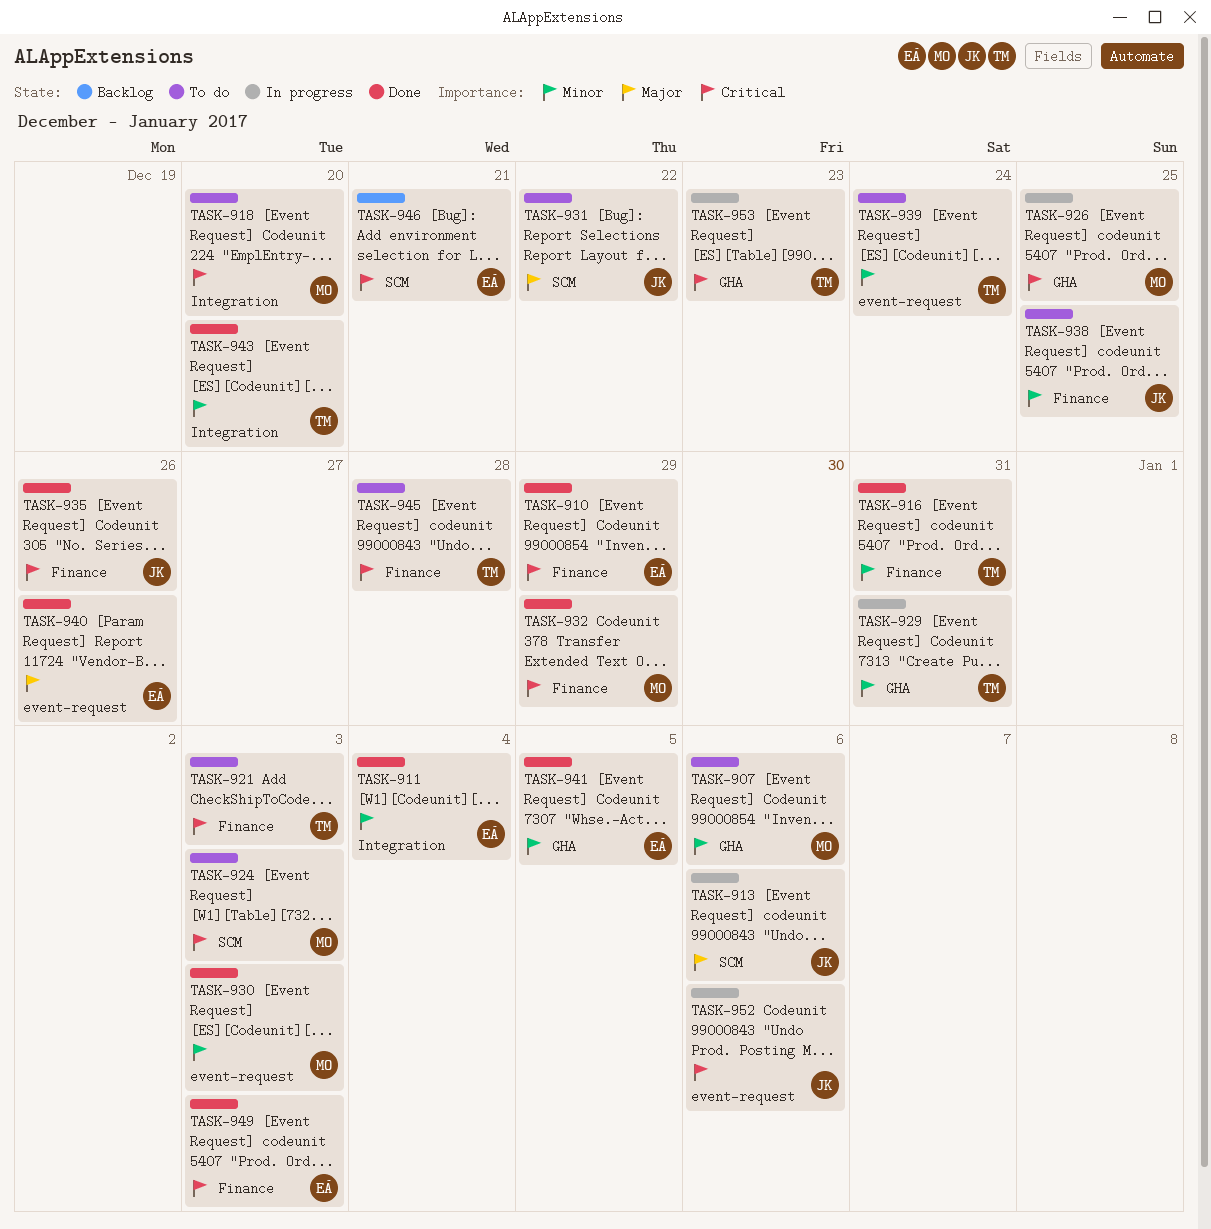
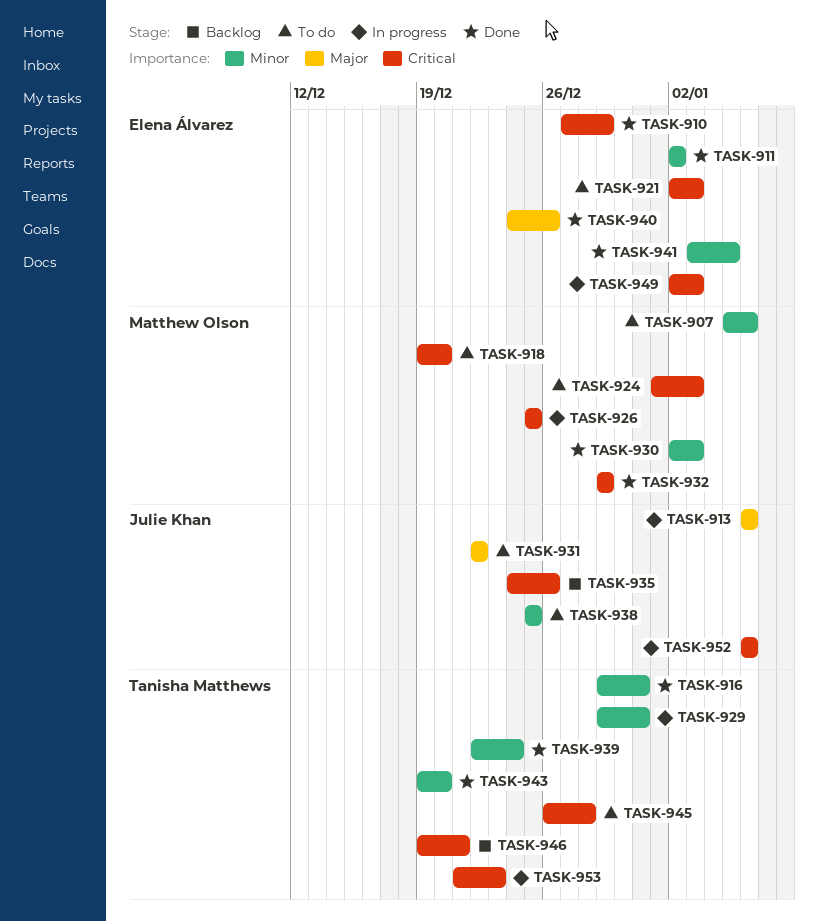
TASK-911, due: Jan 4 -> Jan 2
TASK-921, owner: Tanisha Matthews -> Elena Álvarez
TASK-935, status: Done -> Backlog
TASK-939, status: To do -> Done
TASK-946, owner: Elena Álvarez -> Tanisha Matthews
TASK-949, status: Done -> In progress

